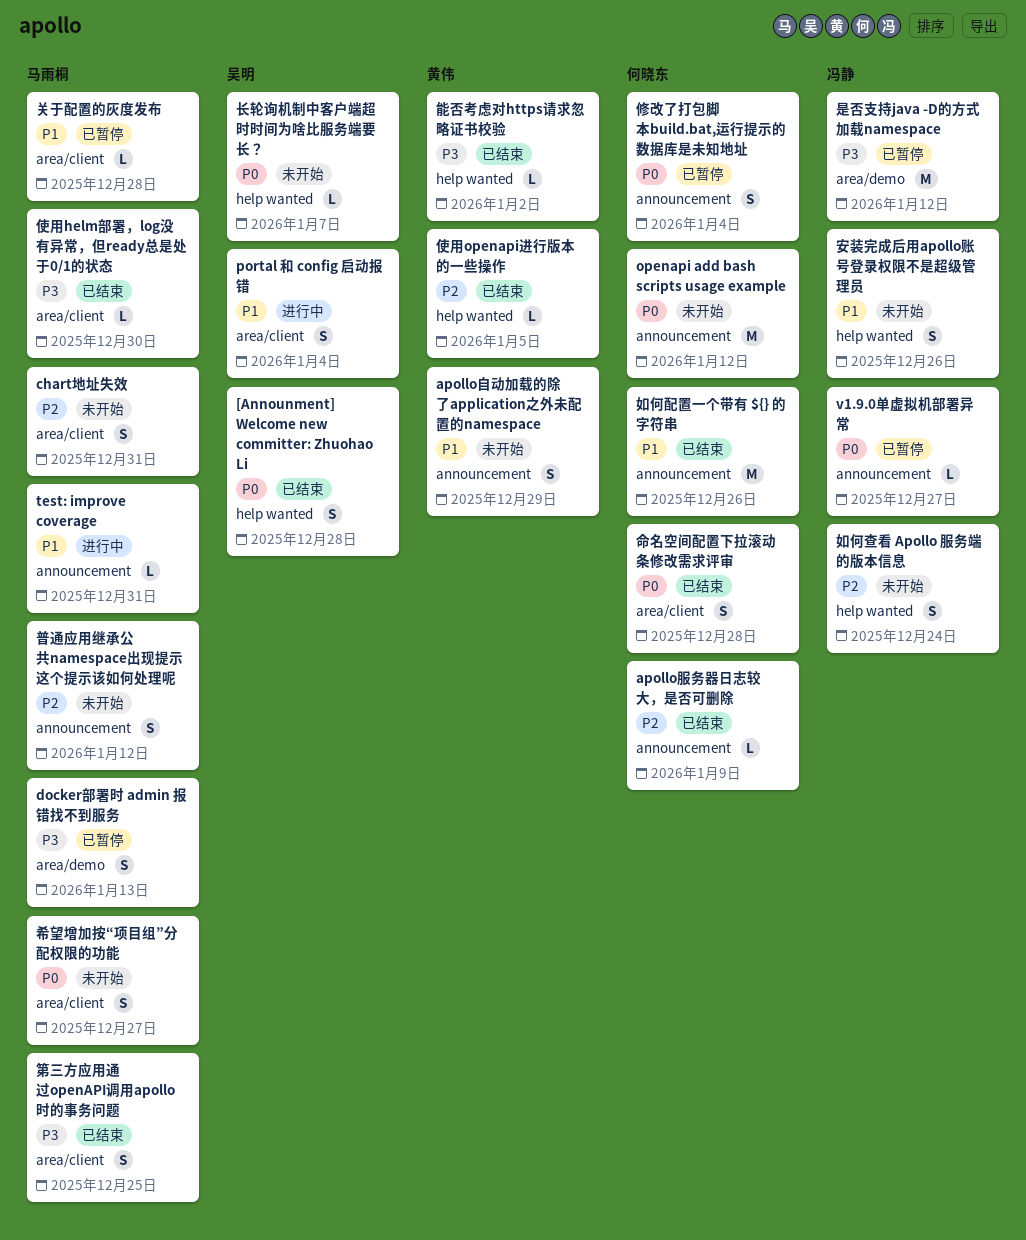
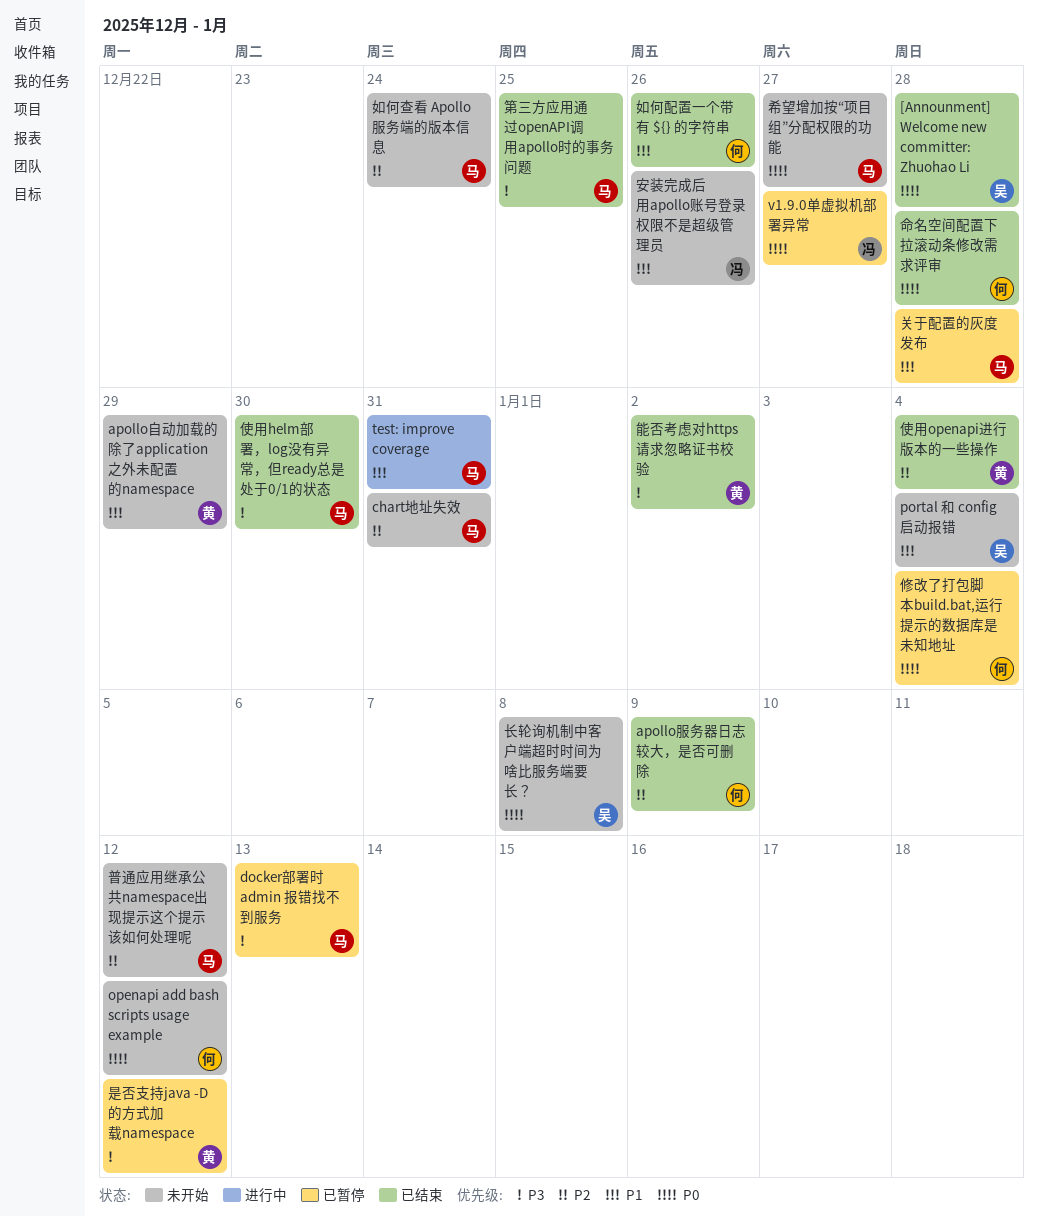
portal 和 config 启动报错, status: 进行中 -> 未开始
使用openapi进行版本的一些操作, due: Jan 5 -> Jan 4
如何查看 Apollo 服务端的版本信息, owner: 冯静 -> 马雨桐
是否支持java -D的方式加载namespace, owner: 冯静 -> 黄伟
长轮询机制中客户端超时时间为啥比服务端要长？, due: Jan 7 -> Jan 8

